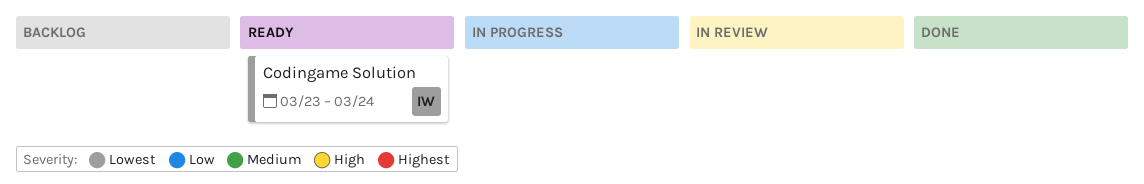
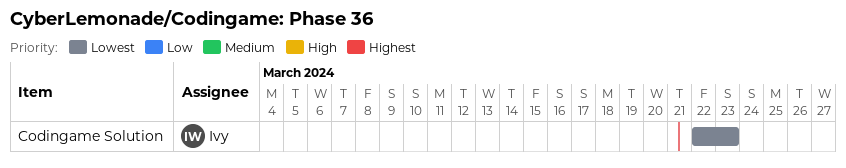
Codingame Solution, start: Mar 23 -> Mar 22
Codingame Solution, due: Mar 24 -> Mar 23

